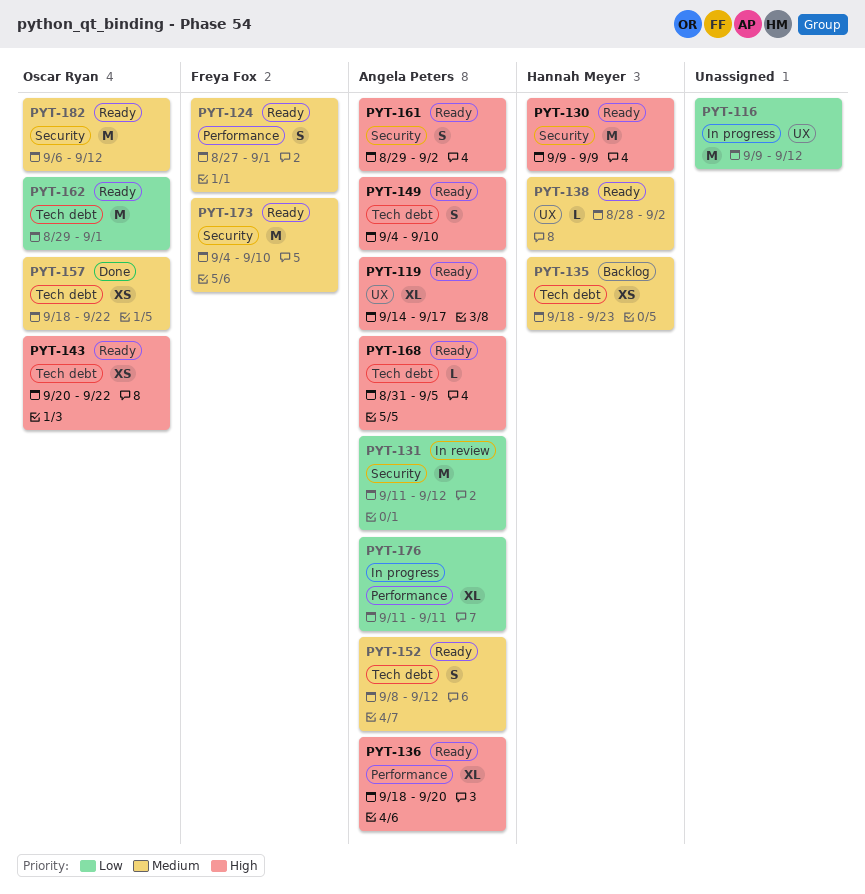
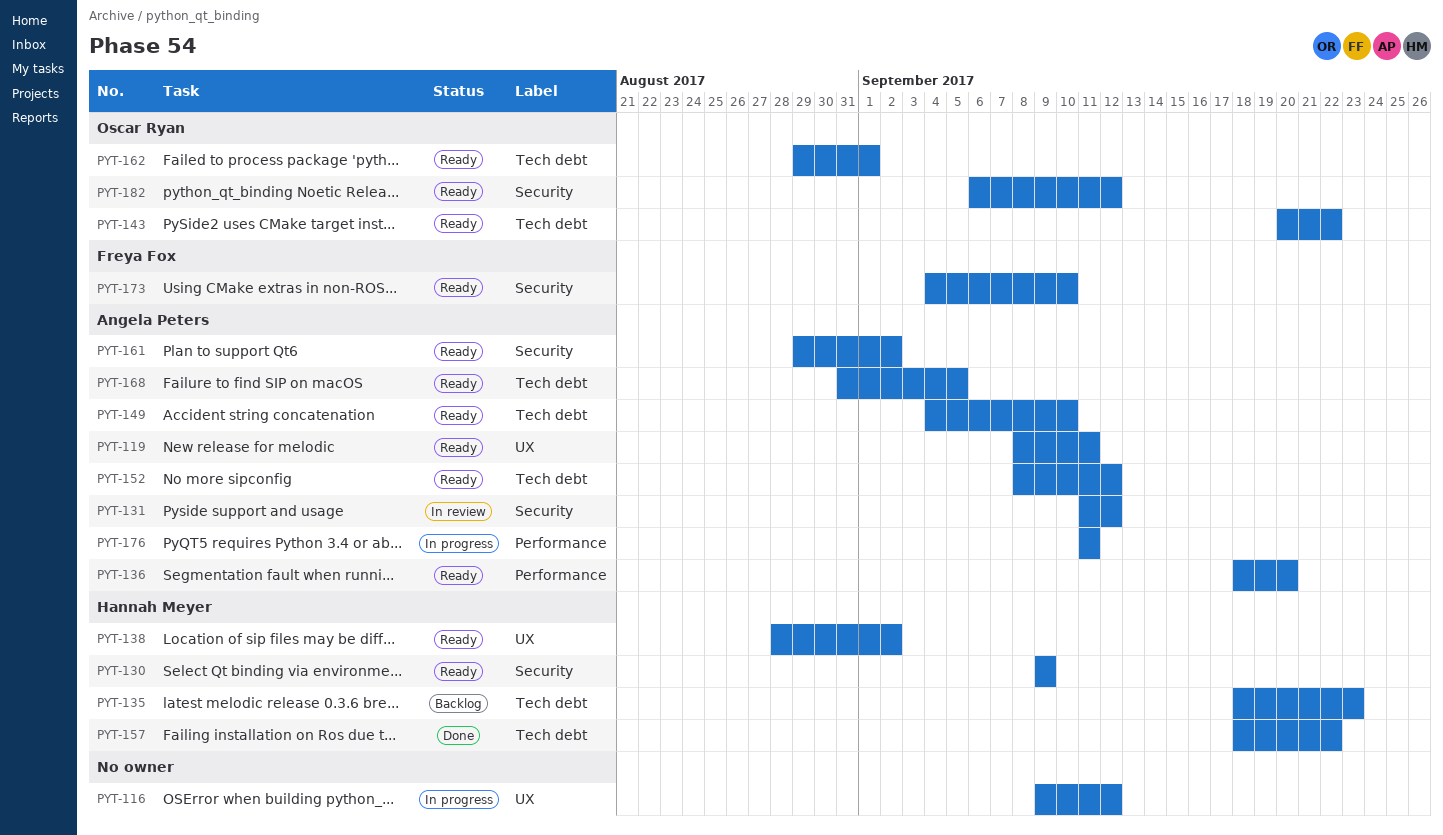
PYT-119, start: Sep 14 -> Sep 8
PYT-119, due: Sep 17 -> Sep 11
PYT-124: present -> none
PYT-157, owner: Oscar Ryan -> Hannah Meyer

